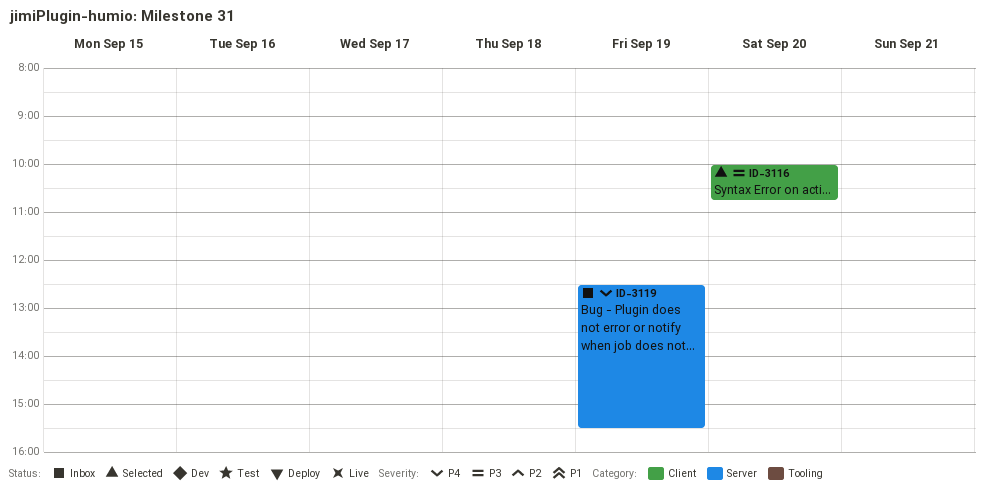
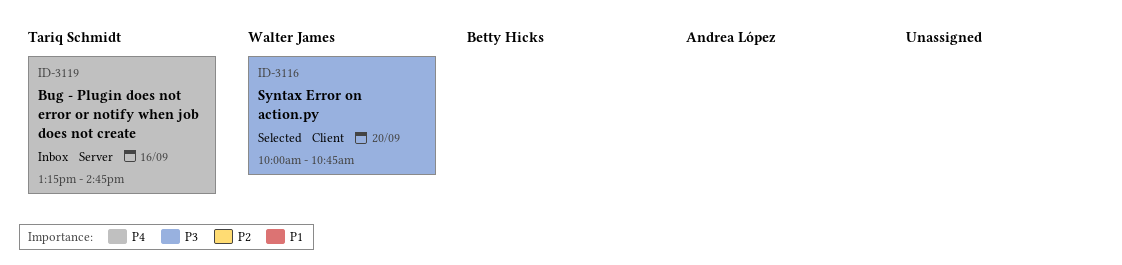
ID-3119, day: Sep 19 -> Sep 16
ID-3119, begins: 12:30 -> 13:15
ID-3119, ends: 15:30 -> 14:45

